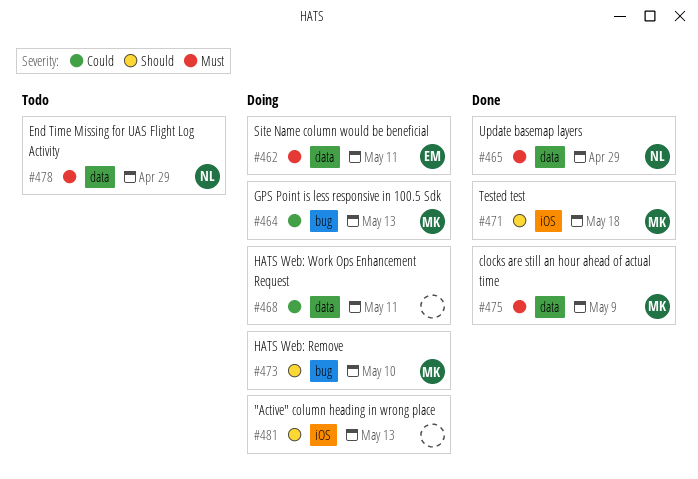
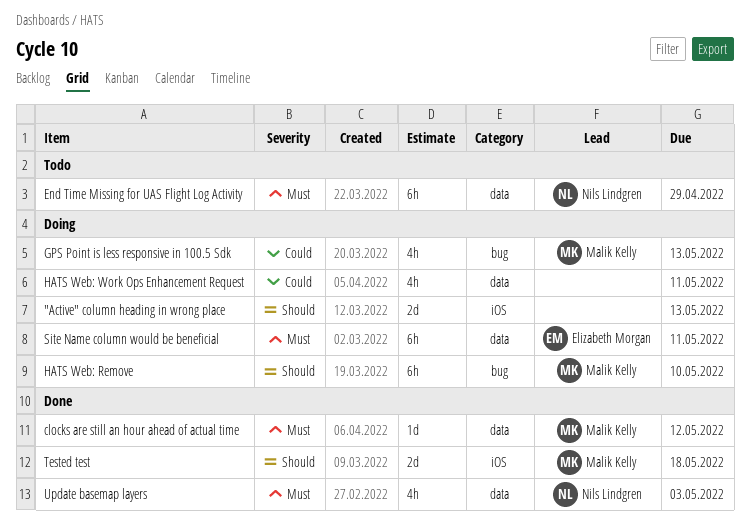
clocks are still an hour ahead of actual time, due: May 9 -> May 12
Update basemap layers, due: Apr 29 -> May 3

